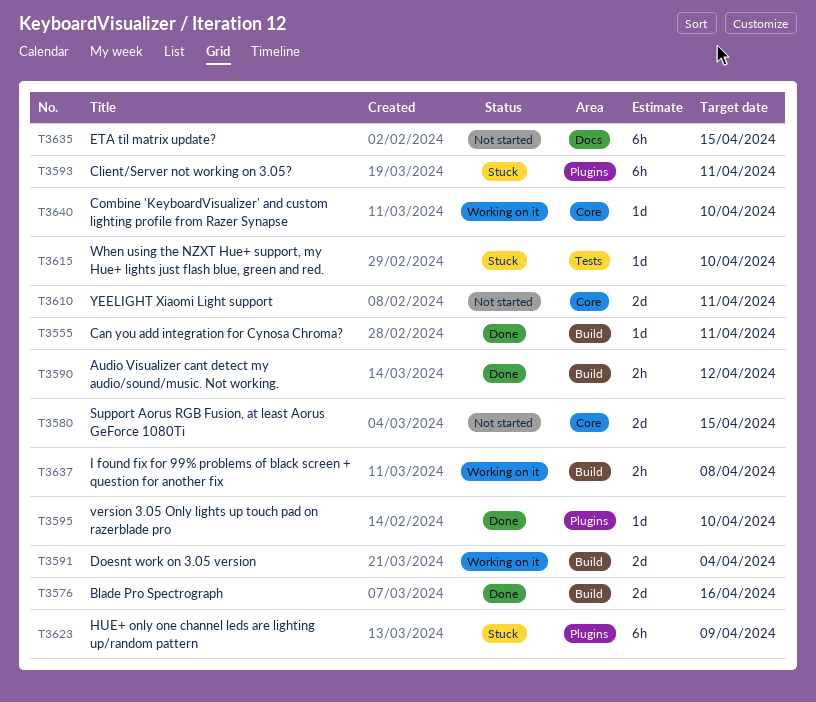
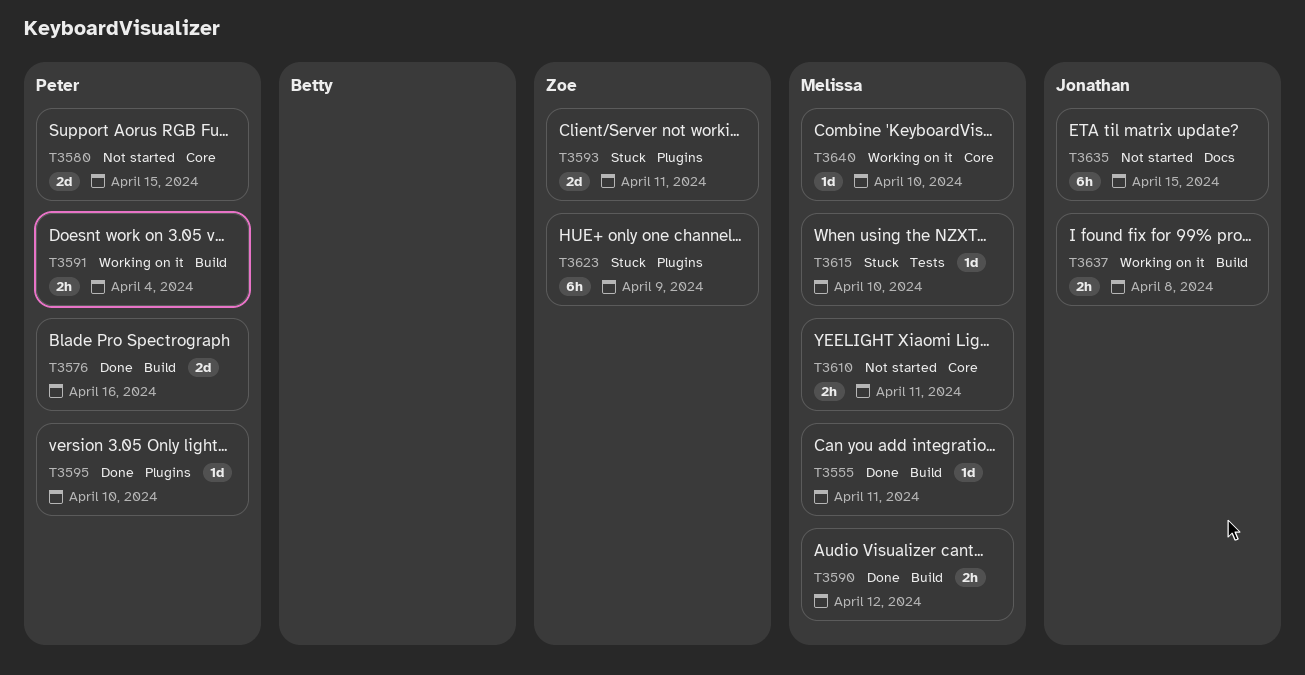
T3591, estimate: 2d -> 2h
T3593, estimate: 6h -> 2d
T3610, estimate: 2d -> 2h

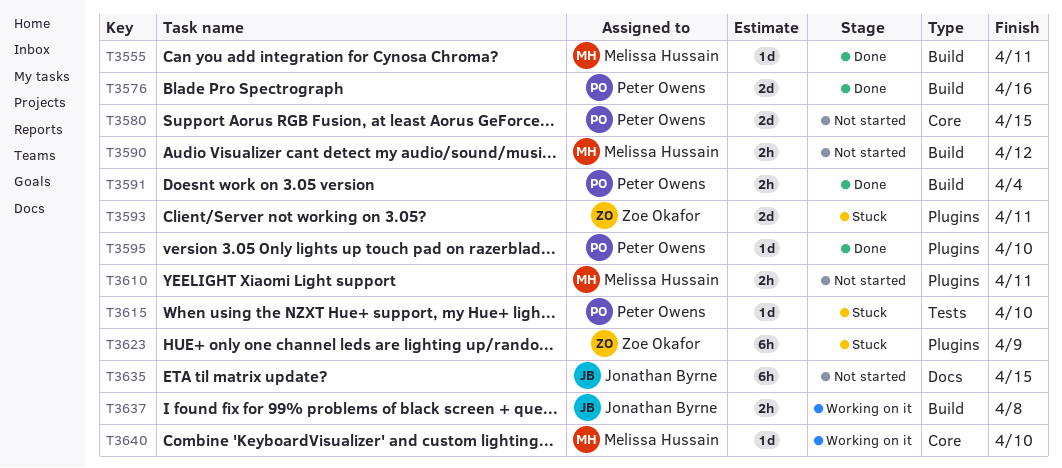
T3590, status: Done -> Not started
T3591, status: Working on it -> Done
T3610, label: Core -> Plugins
T3615, owner: Melissa Hussain -> Peter Owens

